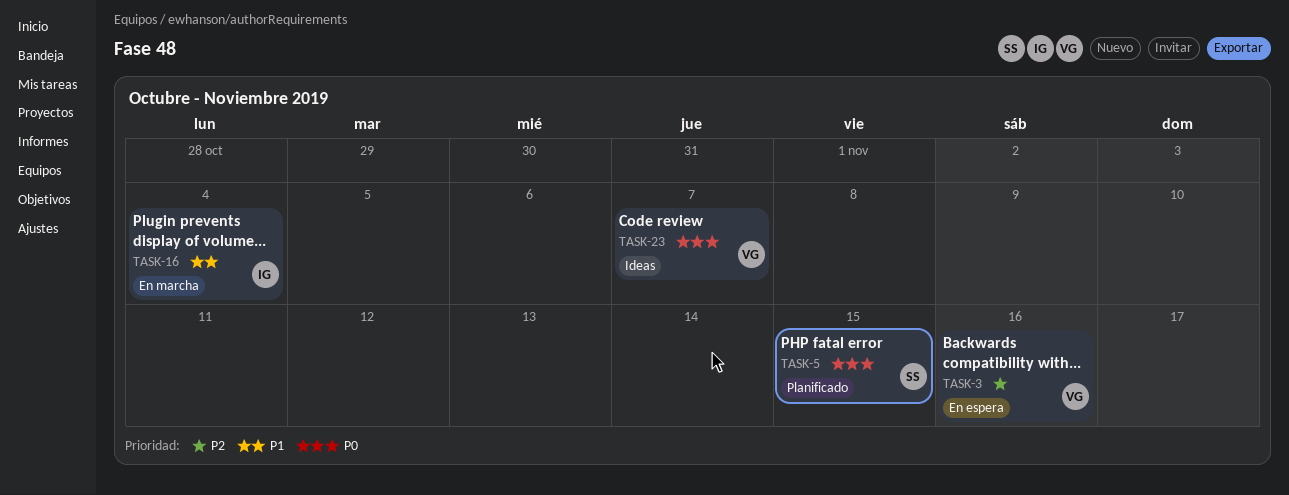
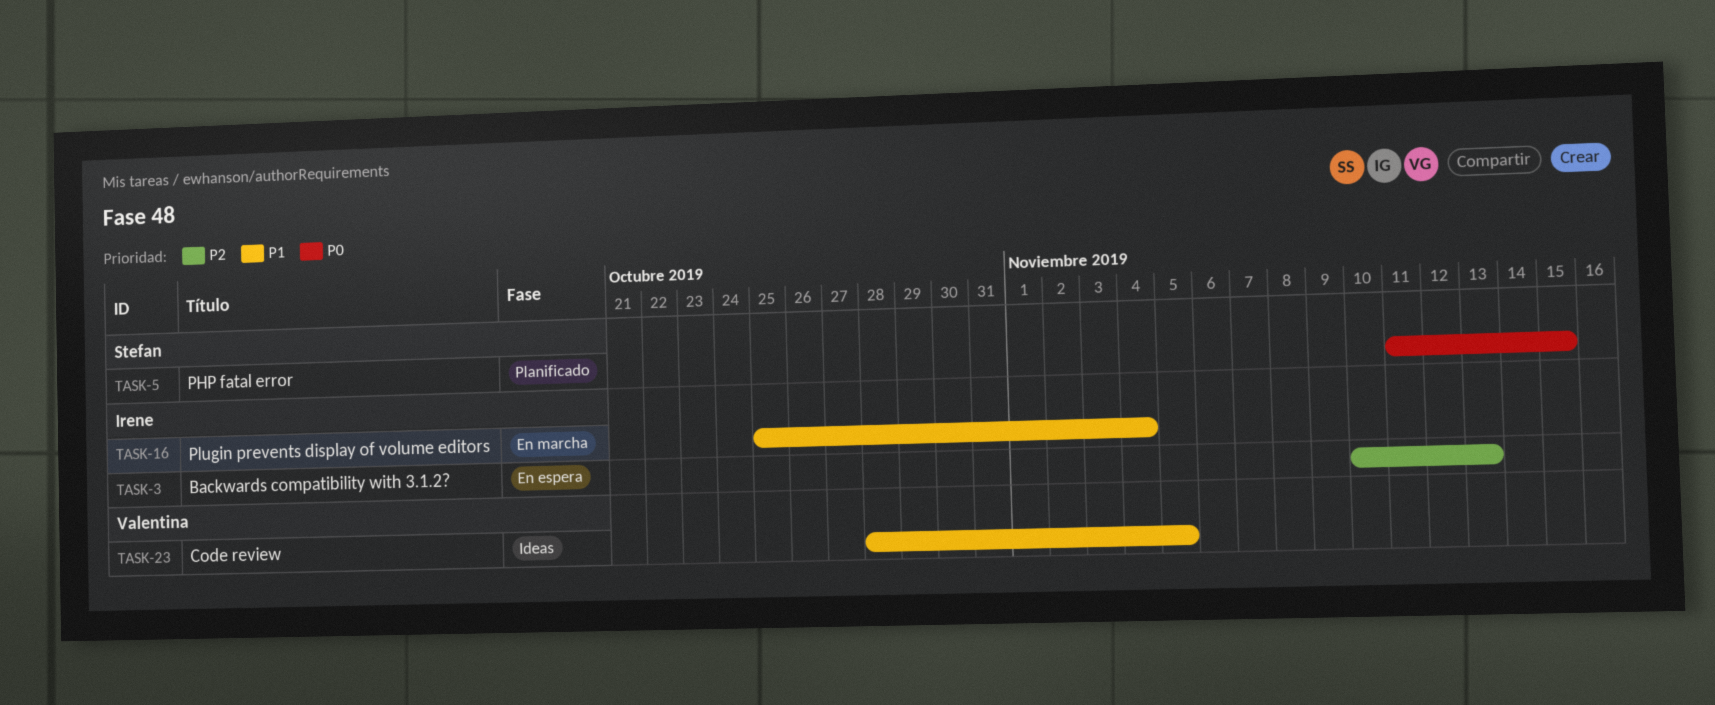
TASK-3, owner: Valentina -> Irene
TASK-3, due: Nov 16 -> Nov 13
TASK-23, priority: P0 -> P1
TASK-23, due: Nov 7 -> Nov 5

